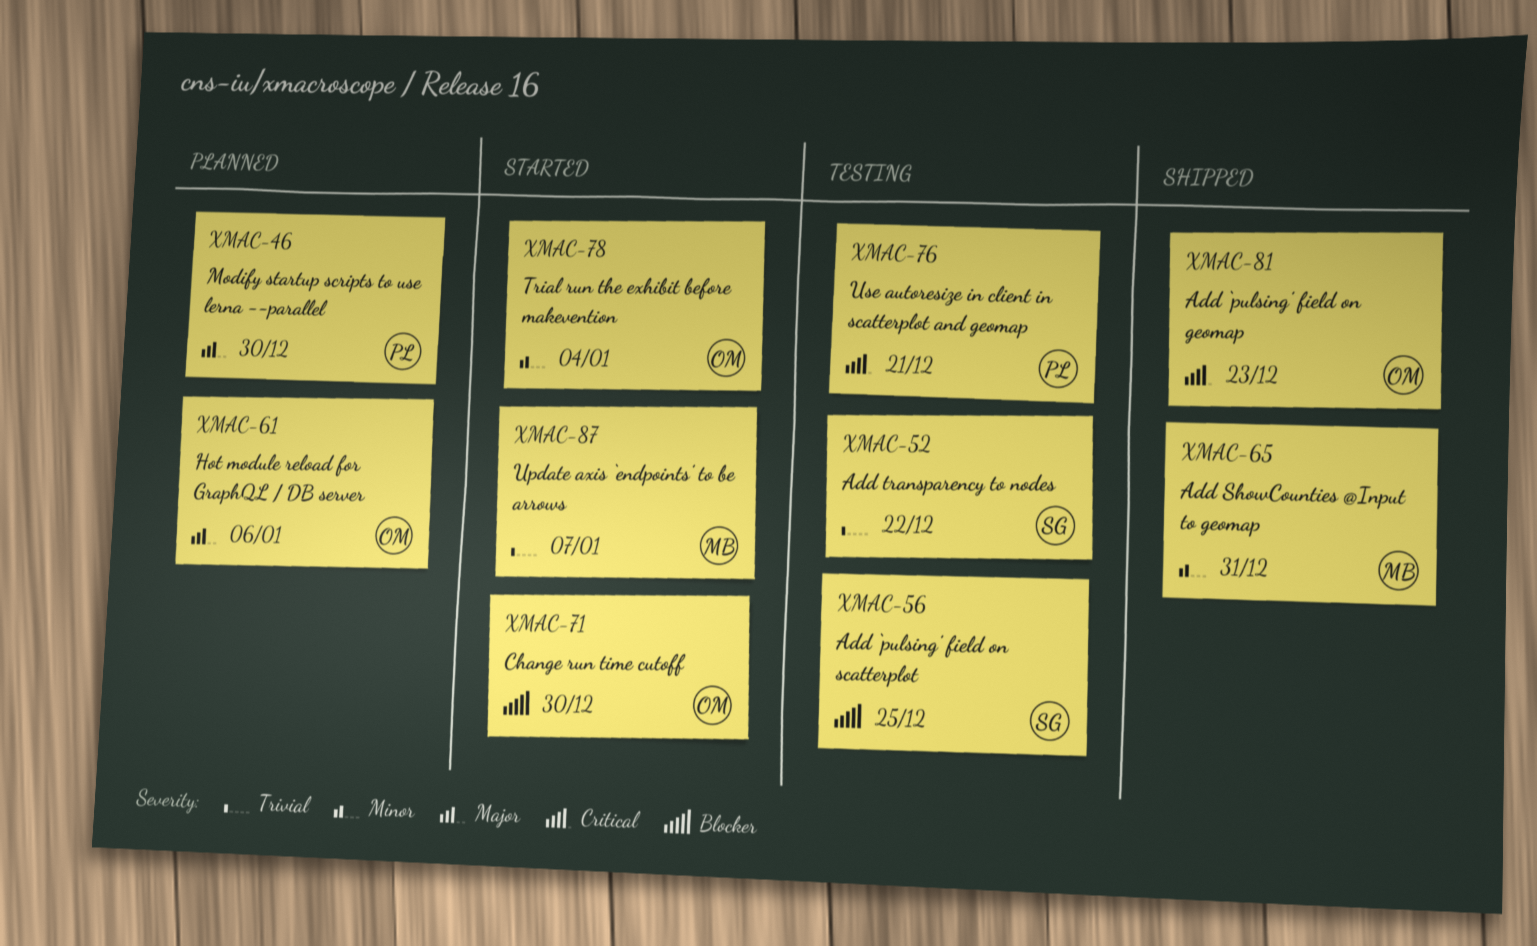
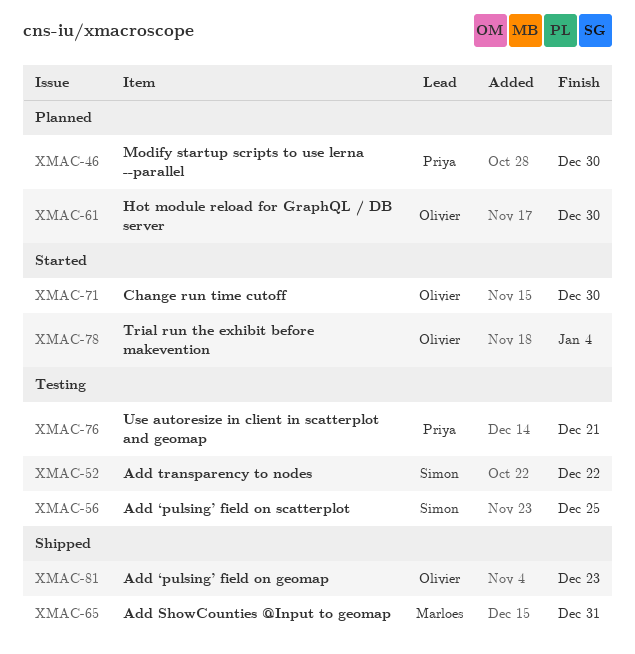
XMAC-61, due: Jan 6 -> Dec 30
XMAC-87: present -> none

